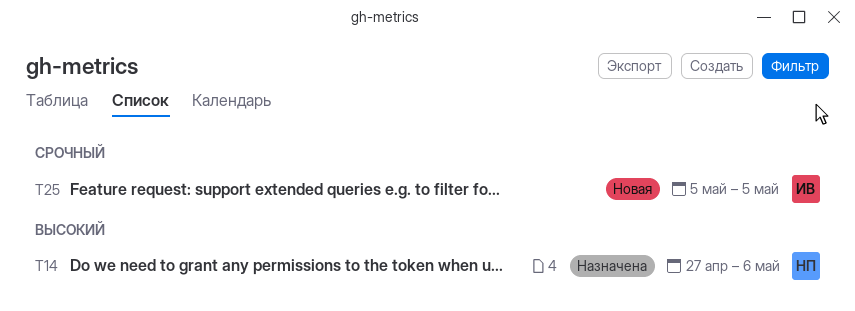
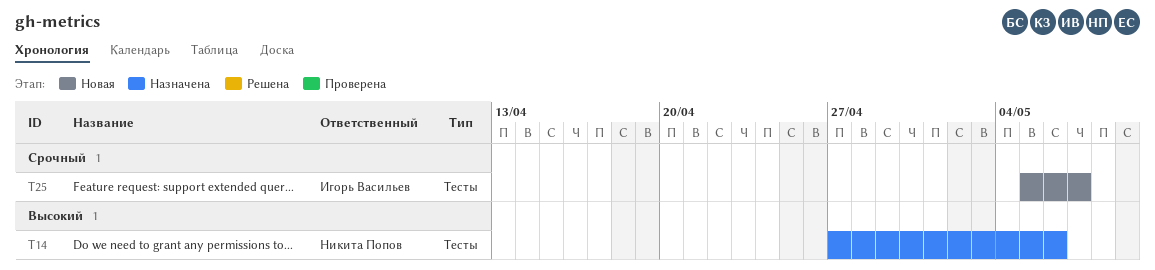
T25, due: May 5 -> May 7

